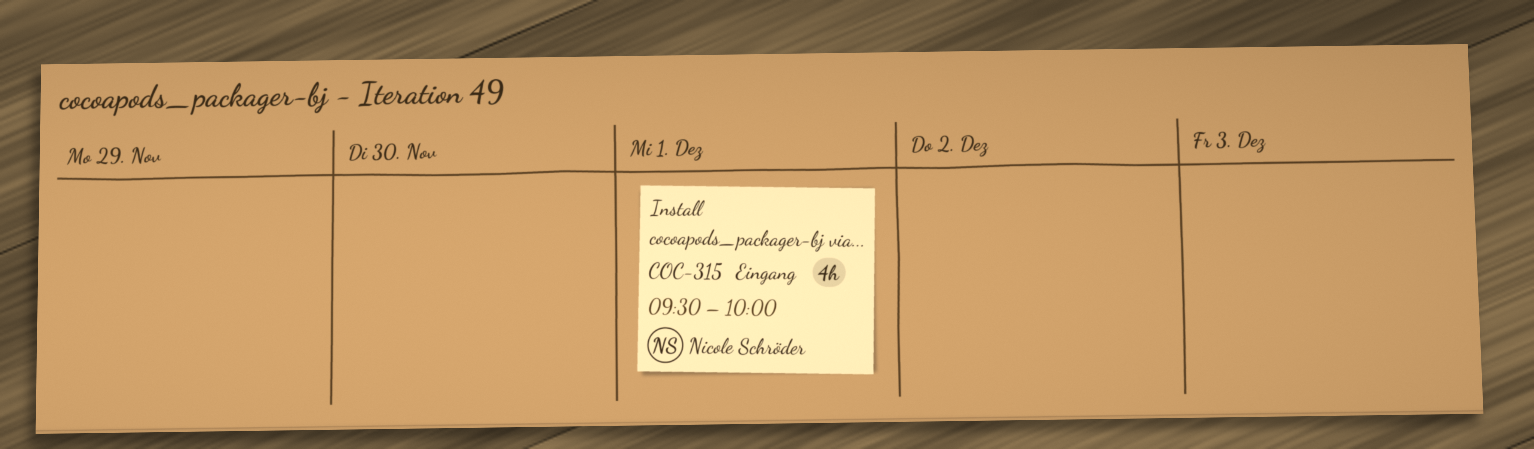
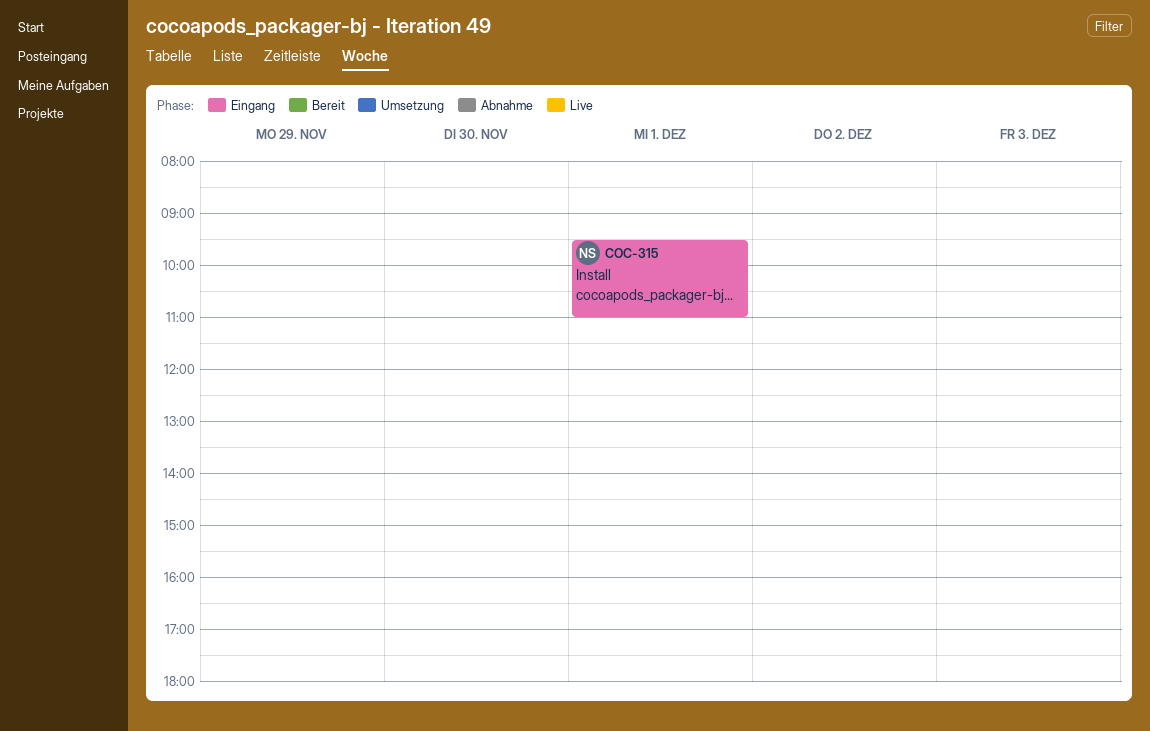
COC-315, ends: 10:00 -> 11:00

